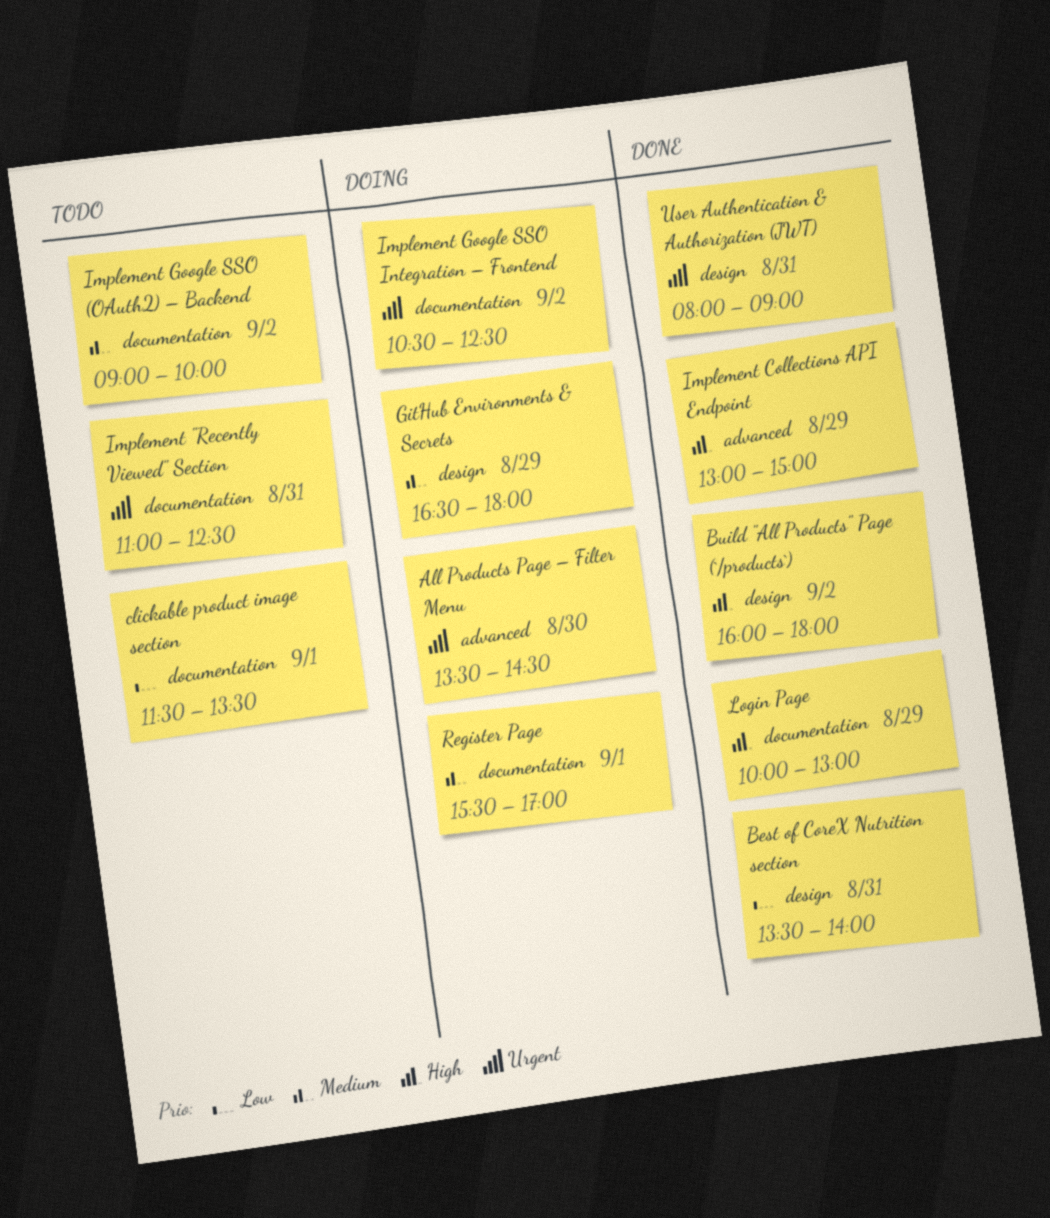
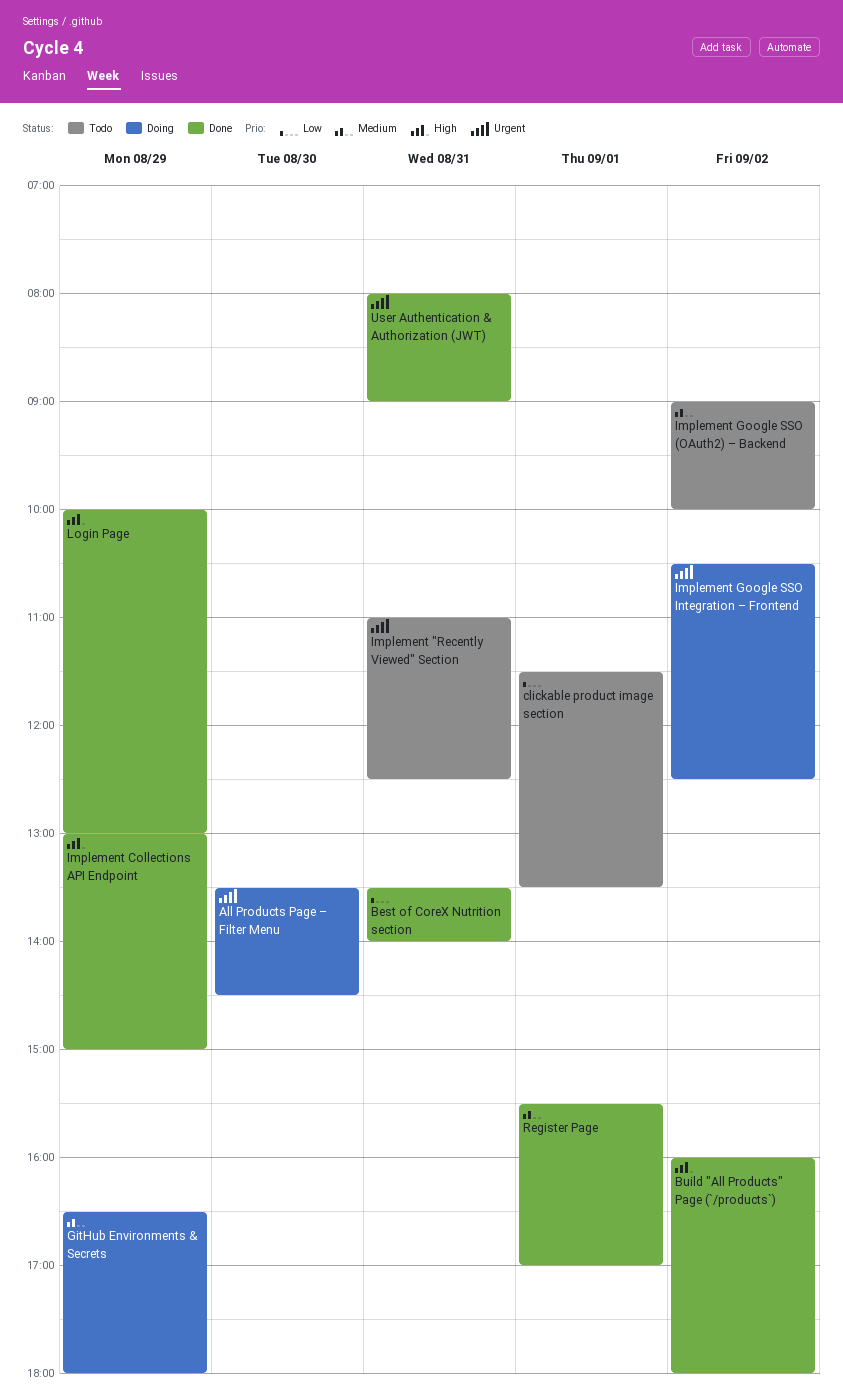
Register Page, status: Doing -> Done

